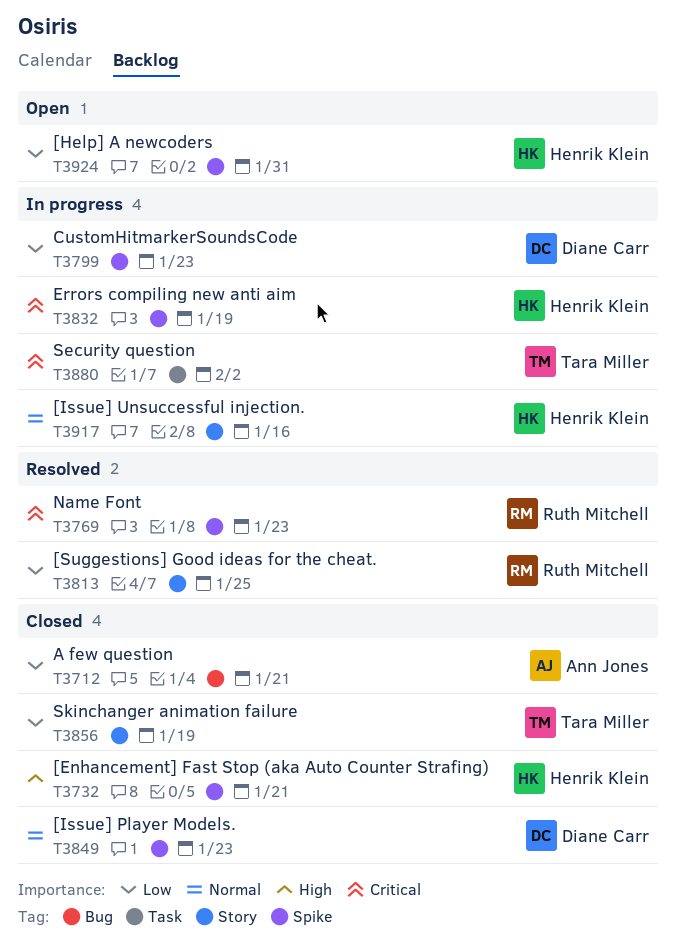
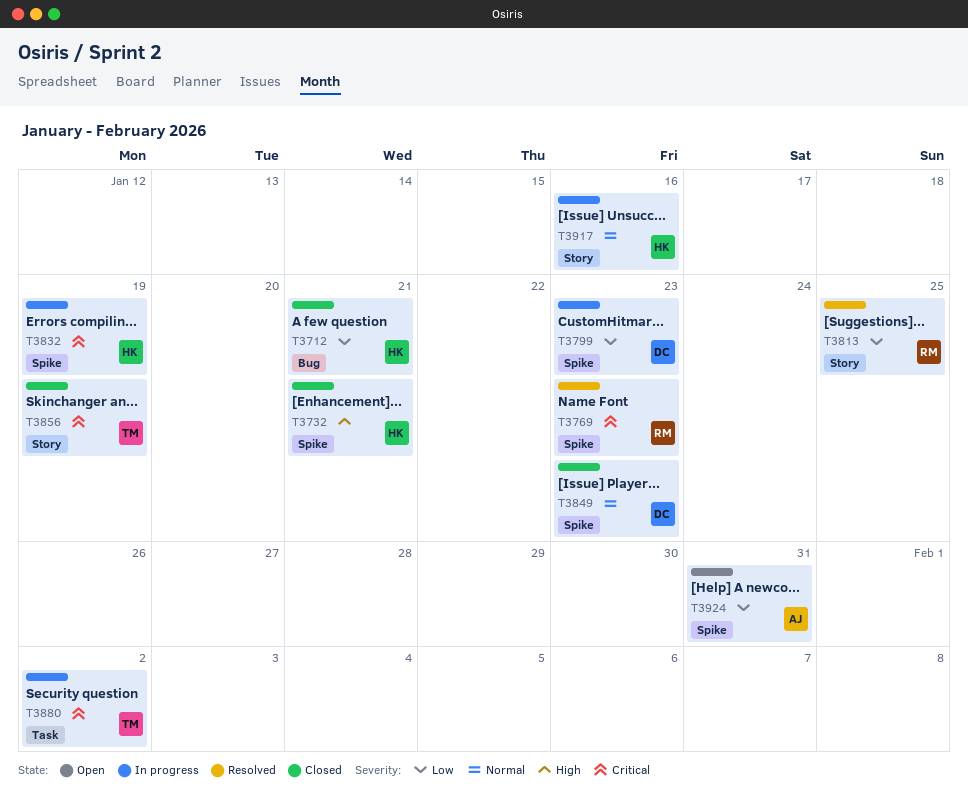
T3712, owner: Ann Jones -> Henrik Klein
T3856, priority: Low -> Critical
T3924, owner: Henrik Klein -> Ann Jones

